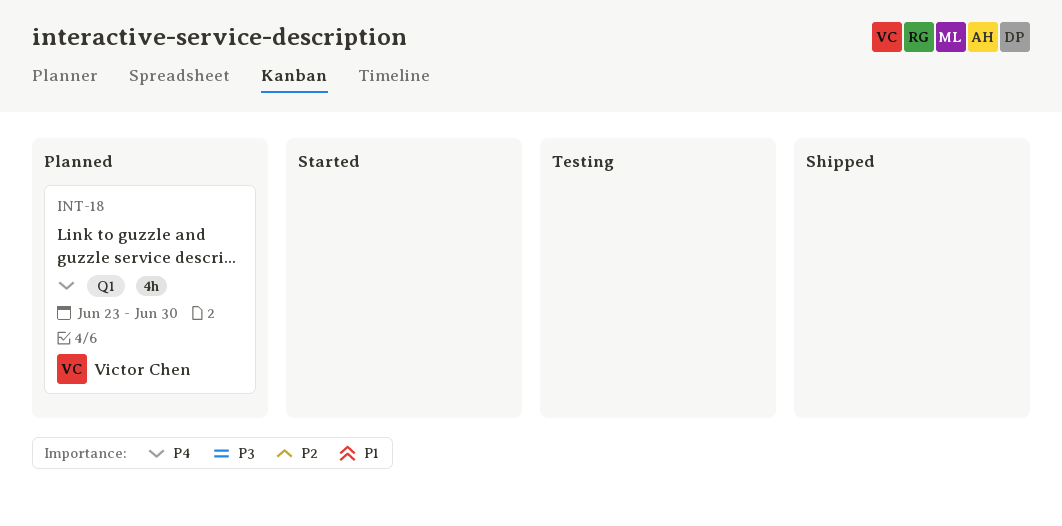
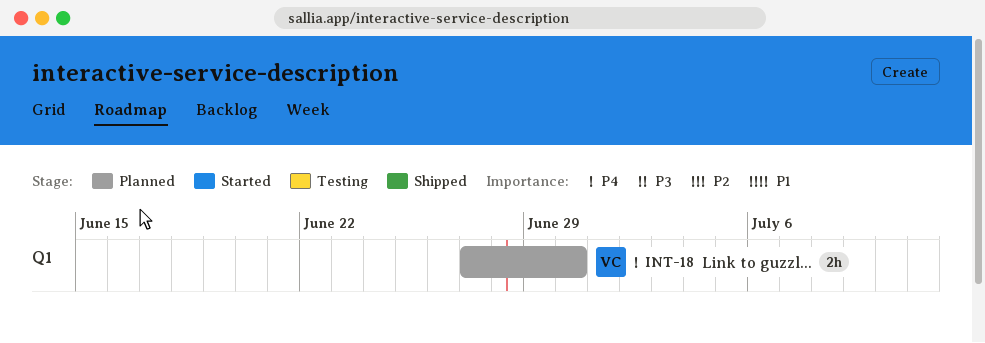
INT-18, estimate: 4h -> 2h
INT-18, start: Jun 23 -> Jun 27

